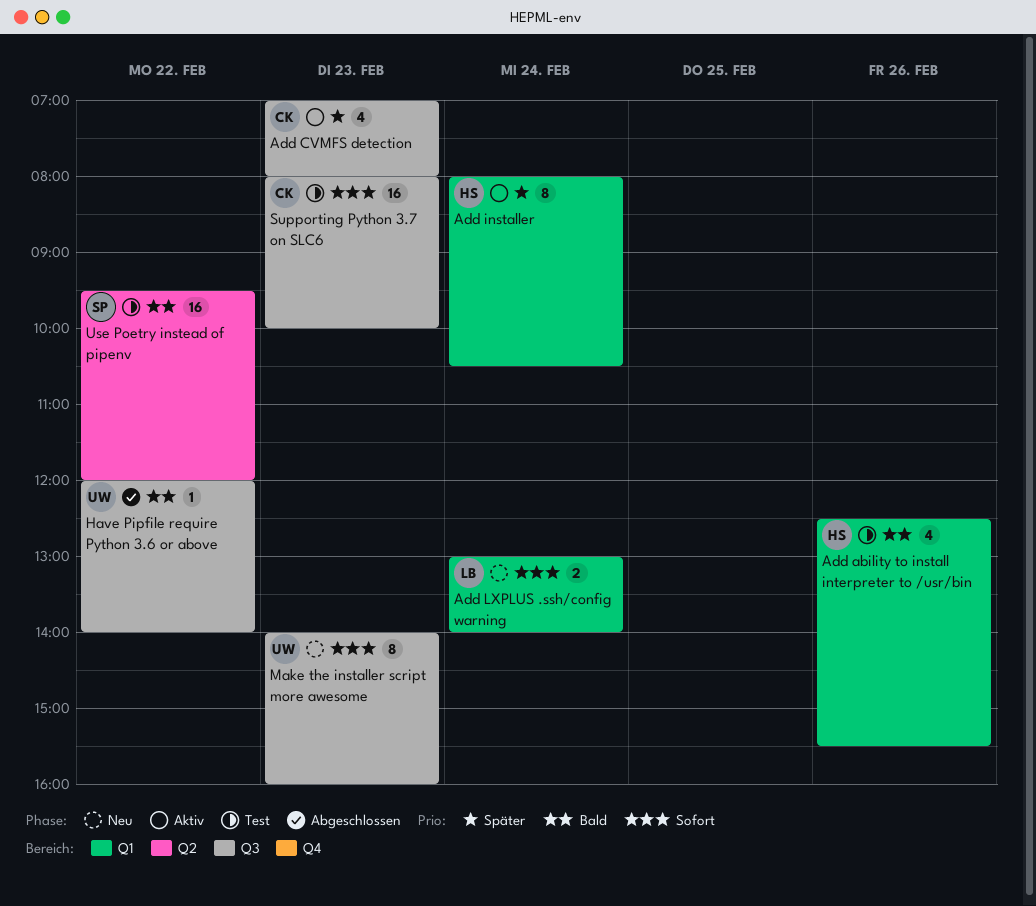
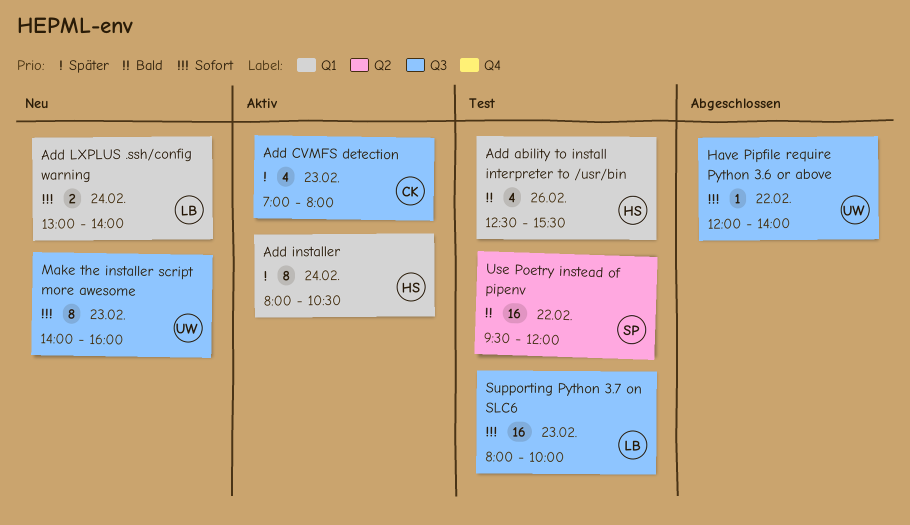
Have Pipfile require Python 3.6 or above, priority: Bald -> Sofort
Supporting Python 3.7 on SLC6, owner: CK -> LB

